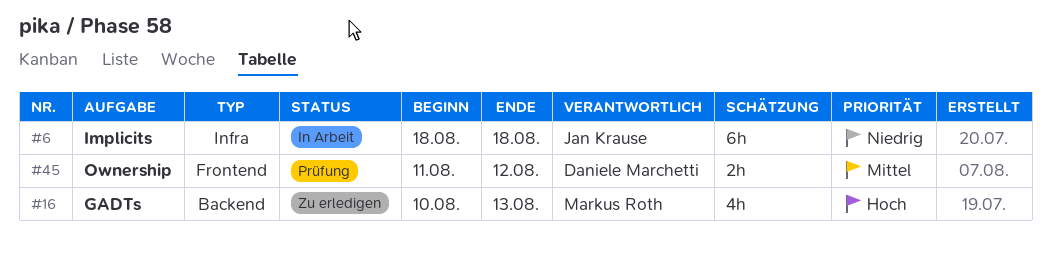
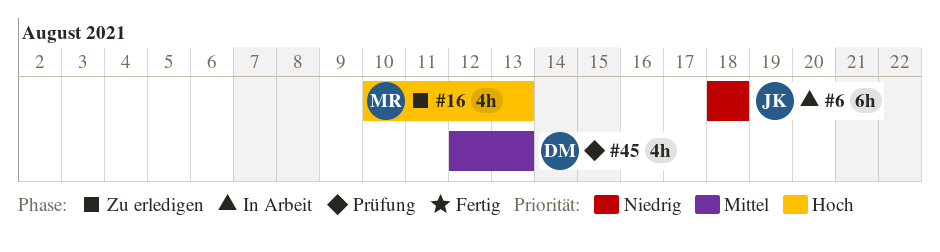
#45, estimate: 2h -> 4h
#45, start: Aug 11 -> Aug 12
#45, due: Aug 12 -> Aug 13

